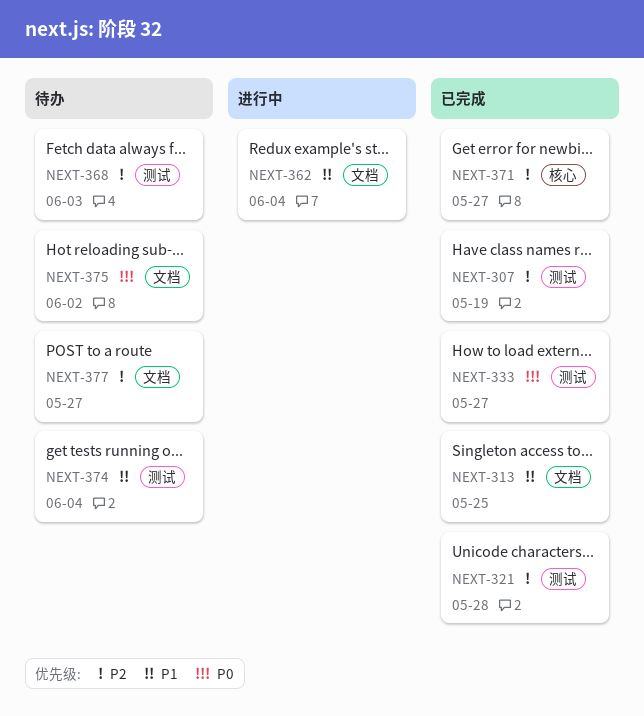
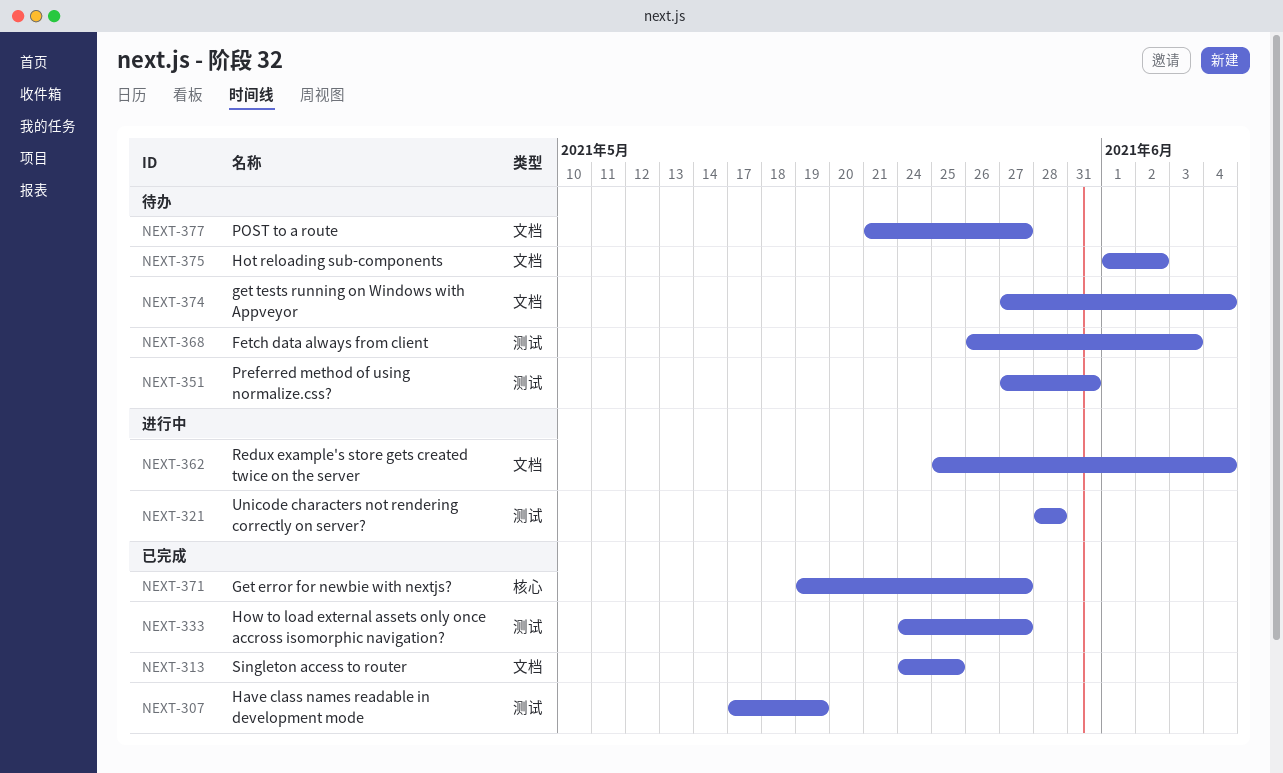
NEXT-321, status: 已完成 -> 进行中
NEXT-351: none -> present
NEXT-374, label: 测试 -> 文档

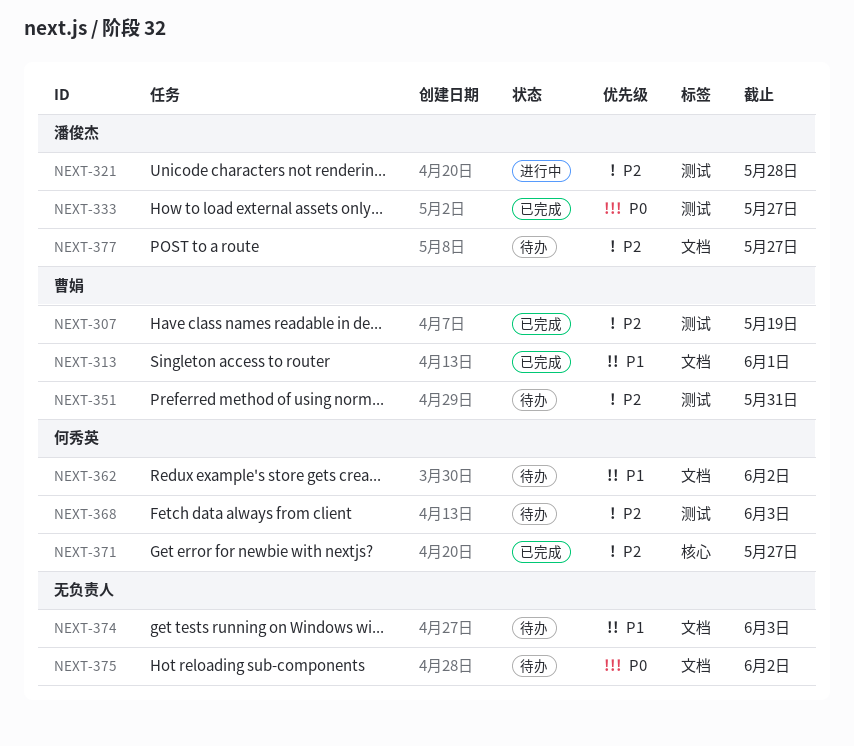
NEXT-313, due: May 25 -> Jun 1
NEXT-362, status: 进行中 -> 待办
NEXT-362, due: Jun 4 -> Jun 2
NEXT-374, due: Jun 4 -> Jun 3

